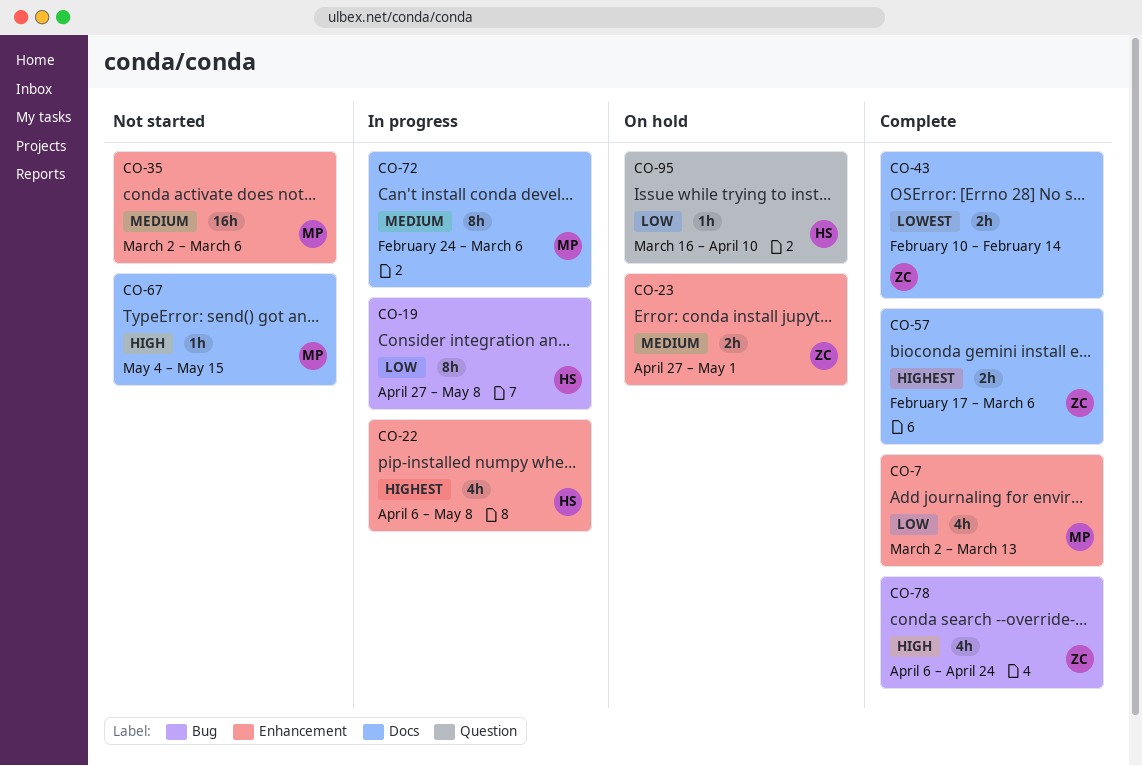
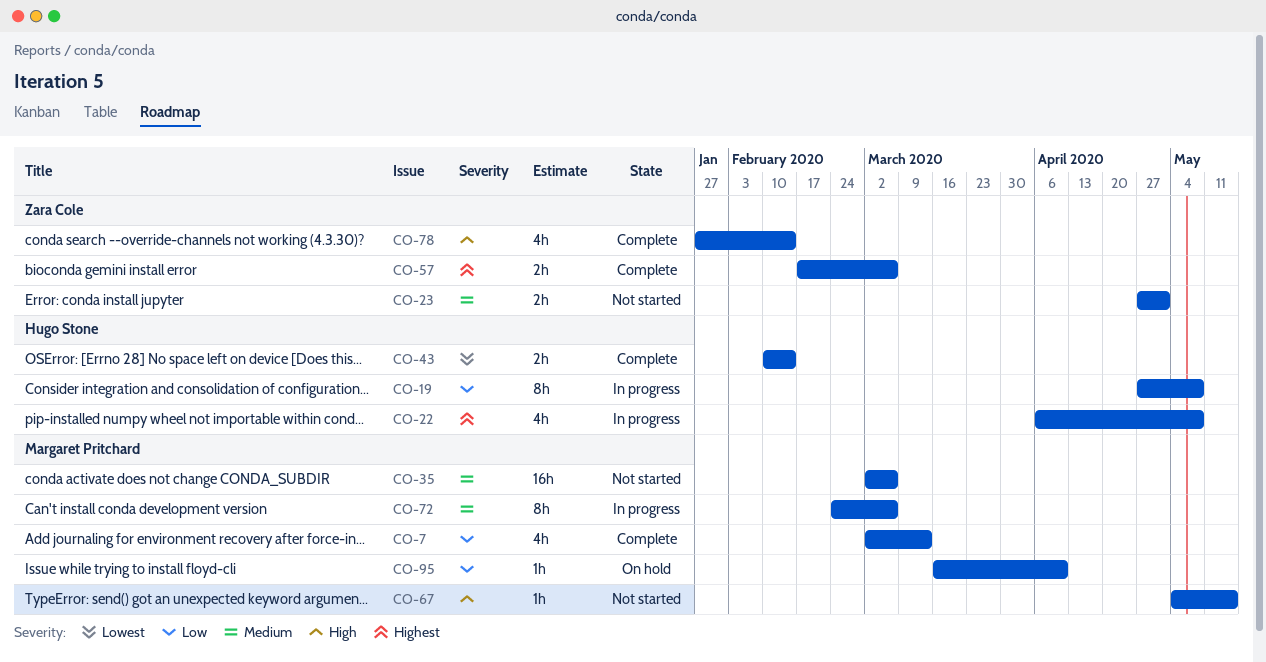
CO-23, status: On hold -> Not started
CO-43, owner: Zara Cole -> Hugo Stone
CO-78, start: Apr 6 -> Jan 27
CO-78, due: Apr 24 -> Feb 14
CO-95, owner: Hugo Stone -> Margaret Pritchard

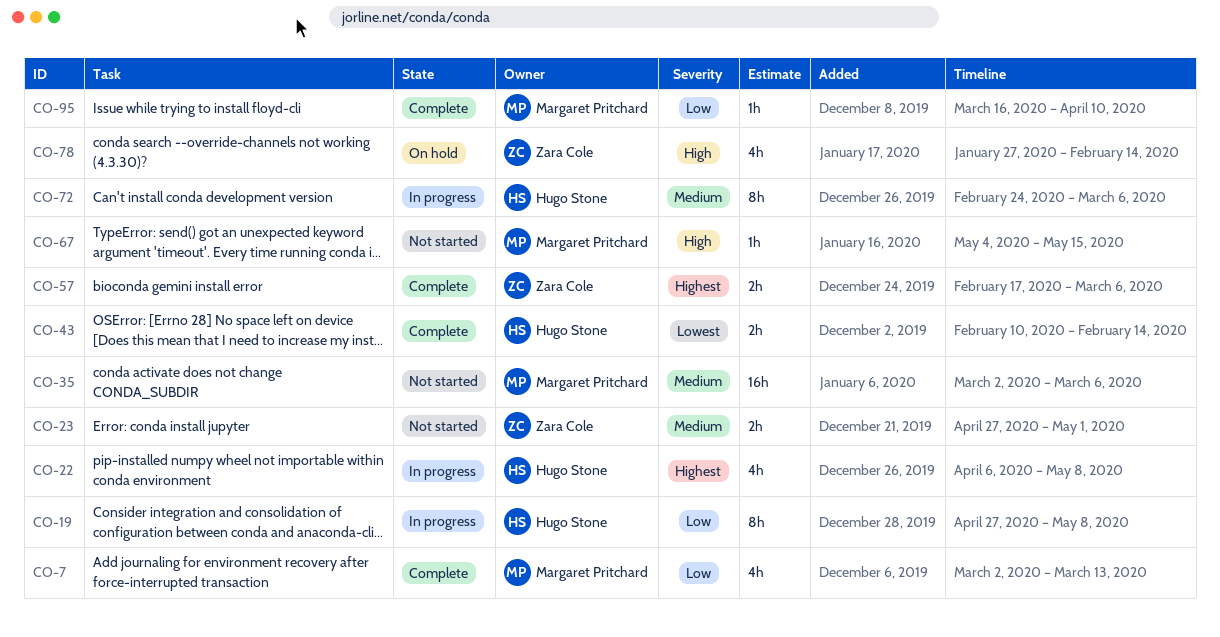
CO-72, owner: Margaret Pritchard -> Hugo Stone
CO-78, status: Complete -> On hold
CO-95, status: On hold -> Complete

